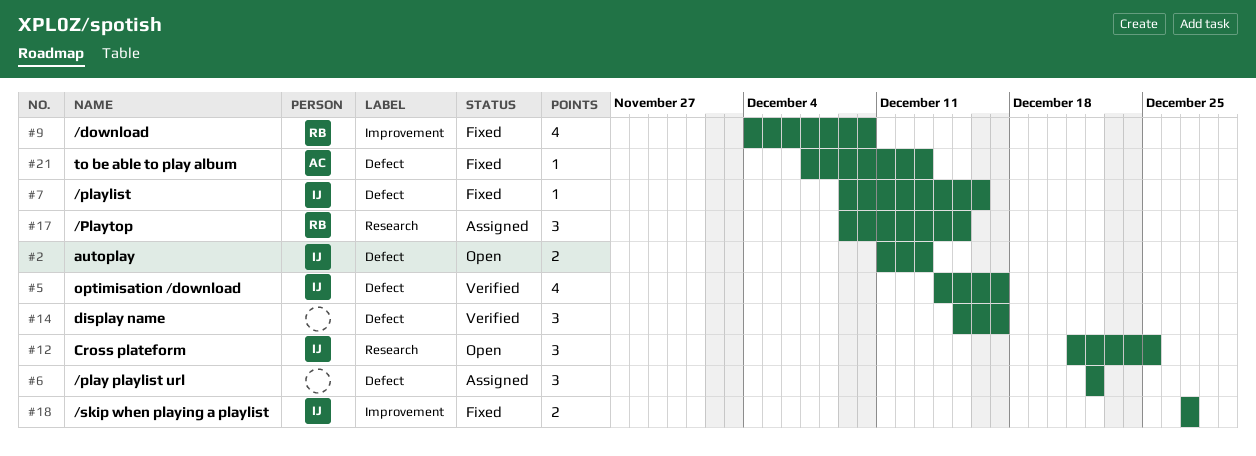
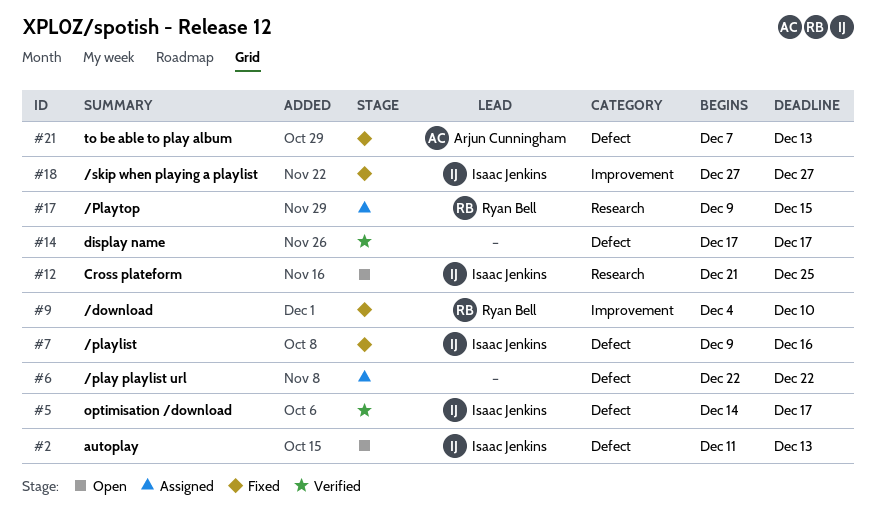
#14, start: Dec 15 -> Dec 17

